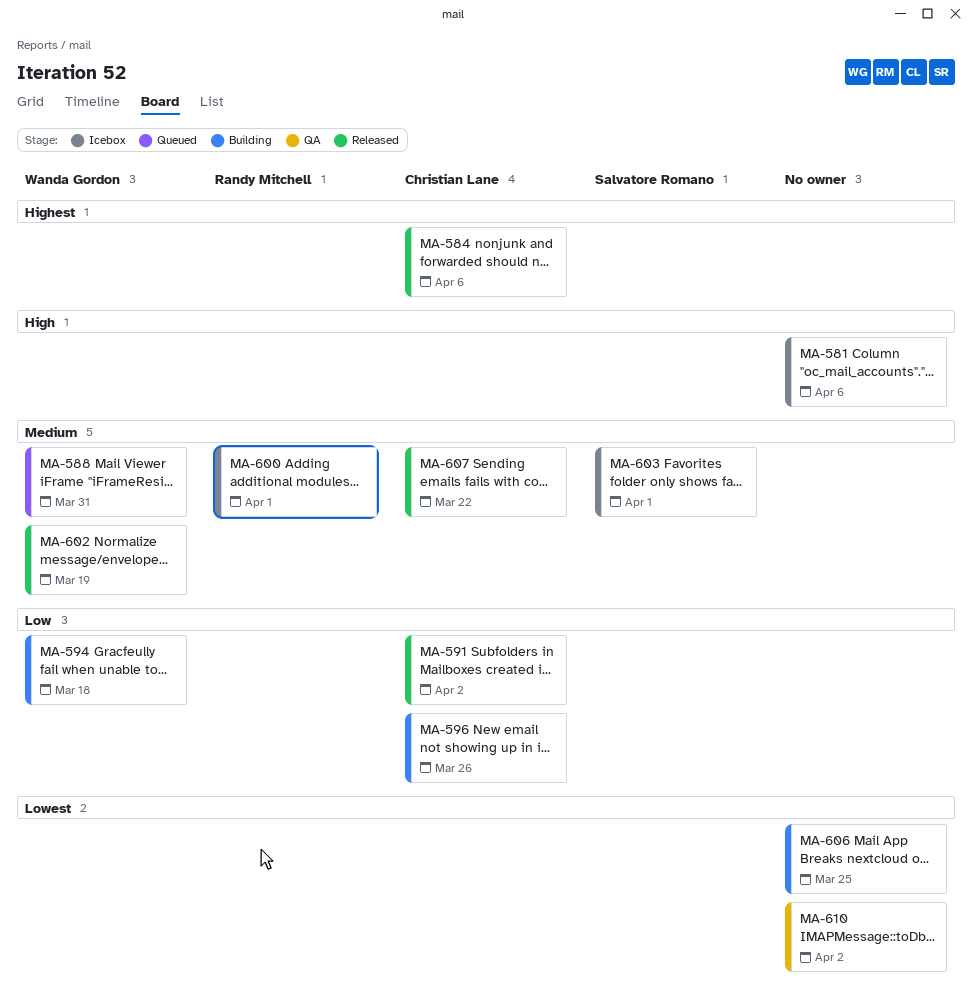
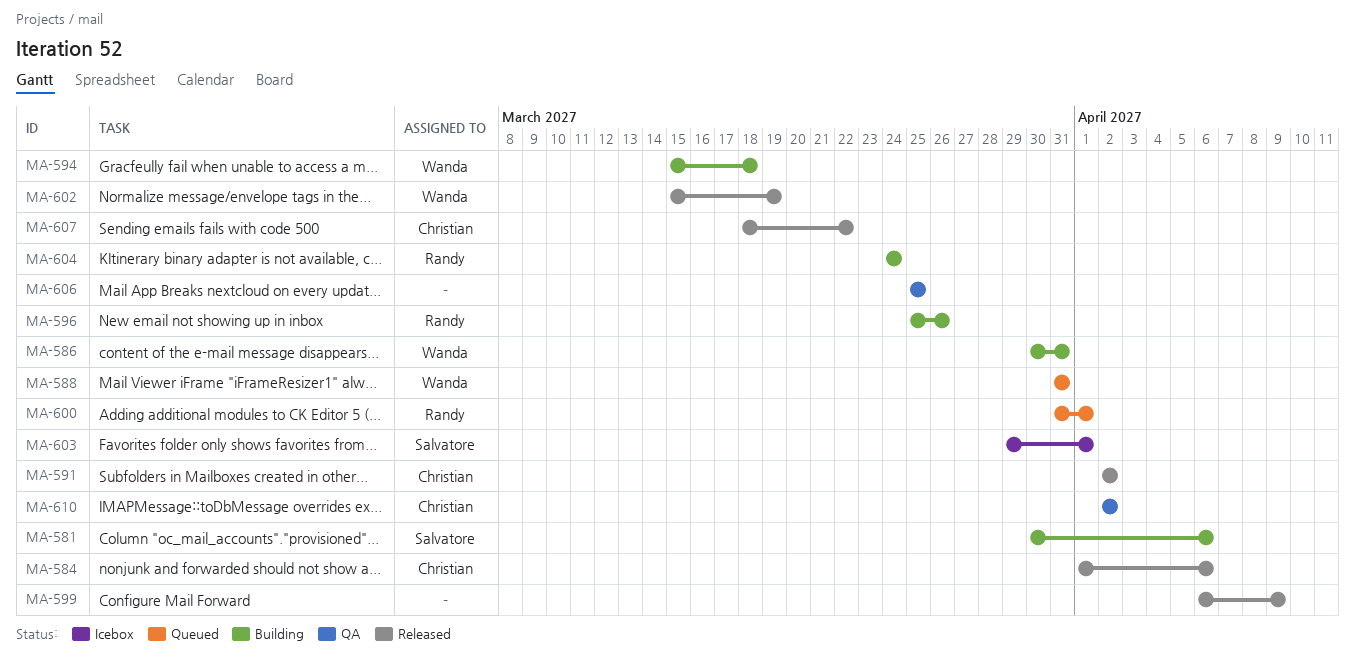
MA-581, status: Icebox -> Building
MA-581, owner: none -> Salvatore Romano
MA-586: none -> present
MA-596, owner: Christian Lane -> Randy Mitchell
MA-599: none -> present
MA-600, status: Icebox -> Queued
MA-604: none -> present
MA-606, status: Building -> QA
MA-610, owner: none -> Christian Lane

